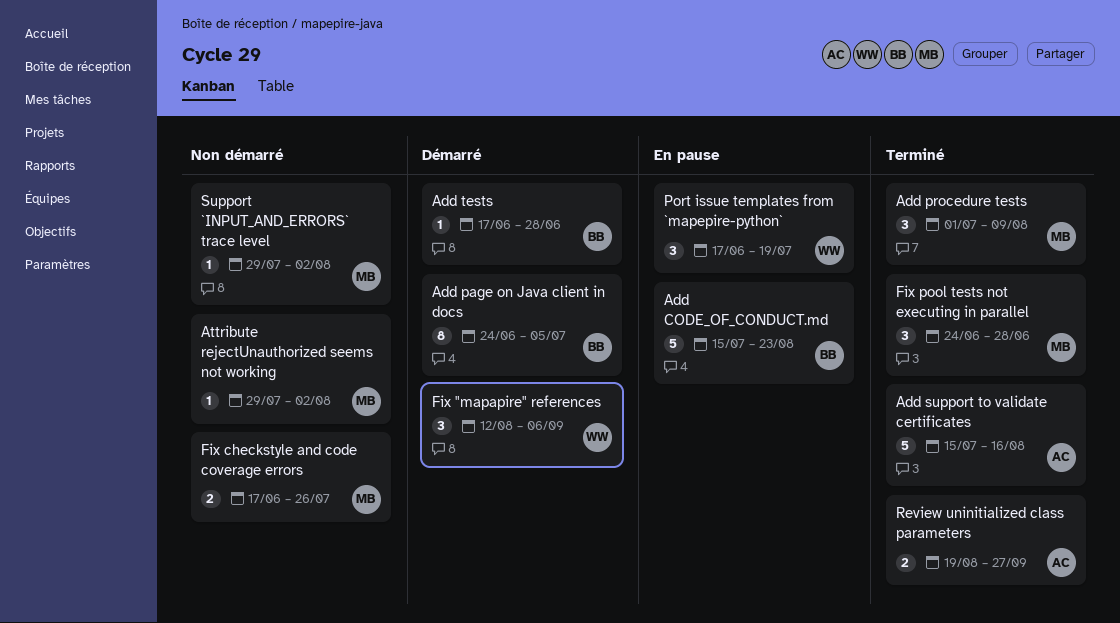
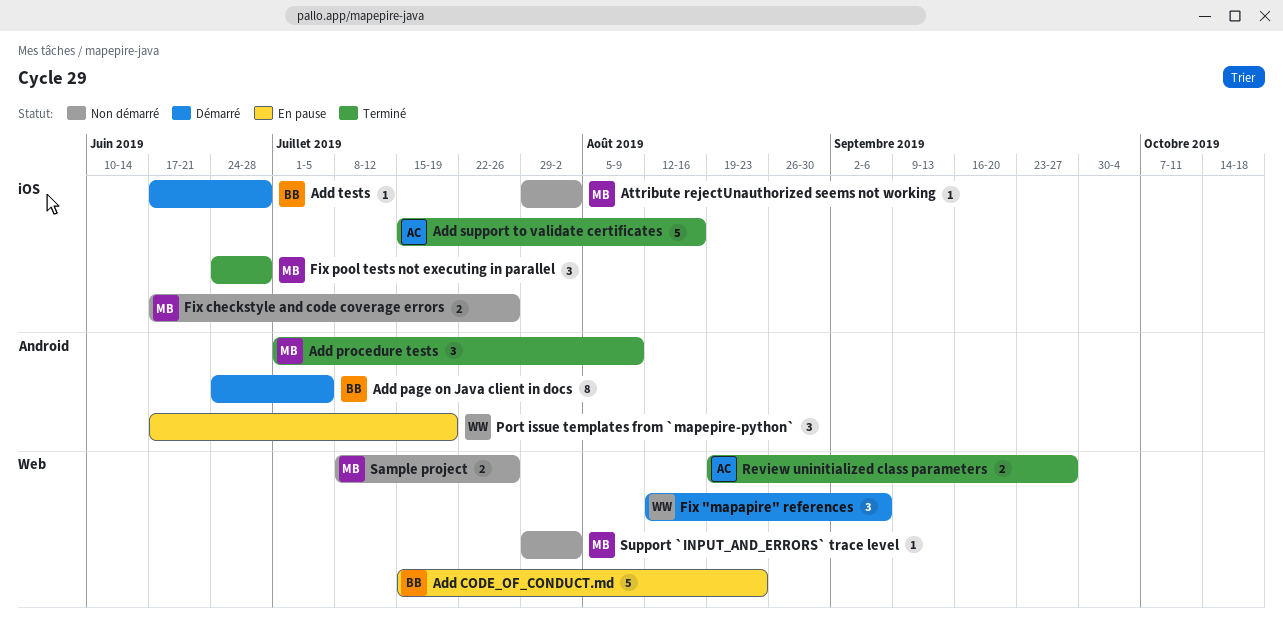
Sample project: none -> present

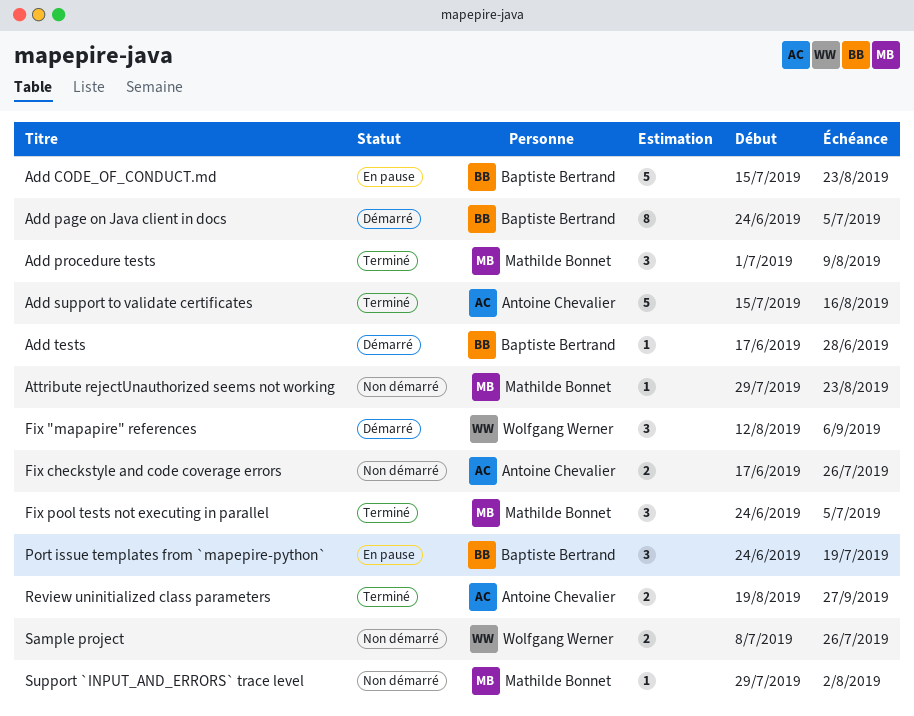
Attribute rejectUnauthorized seems not working, due: Aug 2 -> Aug 23
Fix checkstyle and code coverage errors, owner: Mathilde Bonnet -> Antoine Chevalier
Fix pool tests not executing in parallel, due: Jun 28 -> Jul 5
Port issue templates from `mapepire-python`, owner: Wolfgang Werner -> Baptiste Bertrand
Port issue templates from `mapepire-python`, start: Jun 17 -> Jun 24
Sample project, owner: Mathilde Bonnet -> Wolfgang Werner

